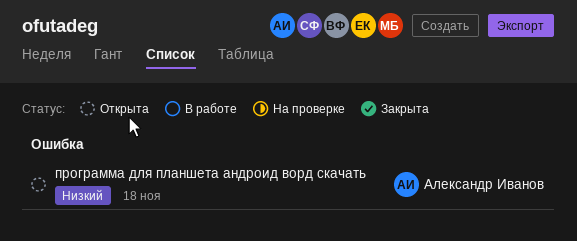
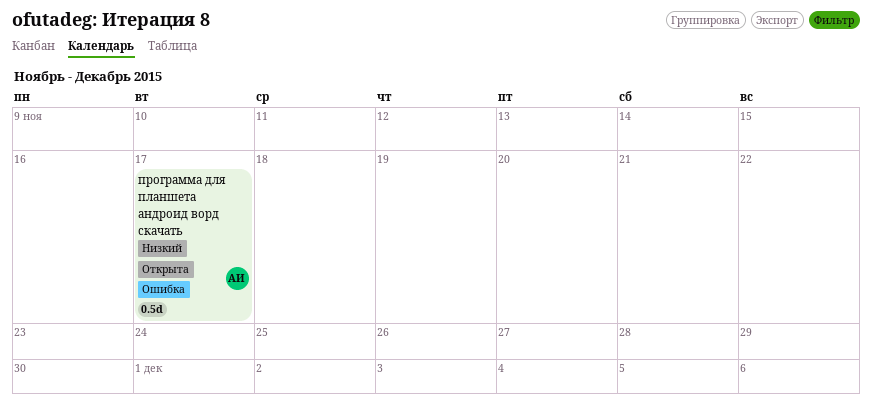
программа для планшета андроид ворд скачать, due: Nov 18 -> Nov 17

